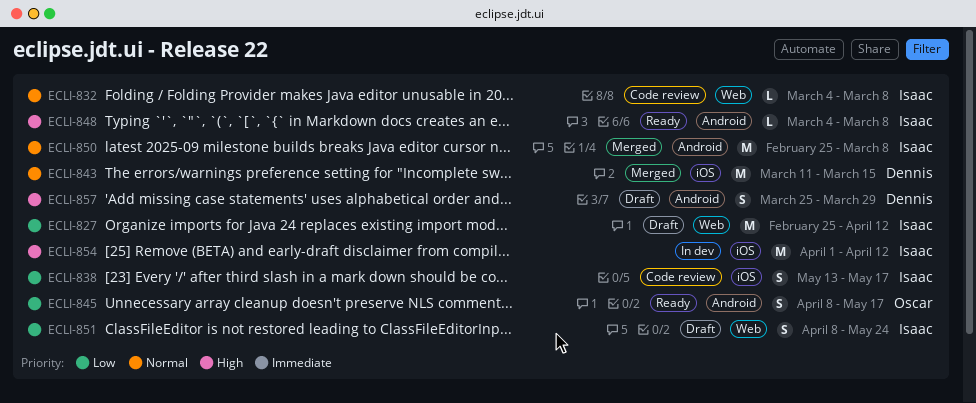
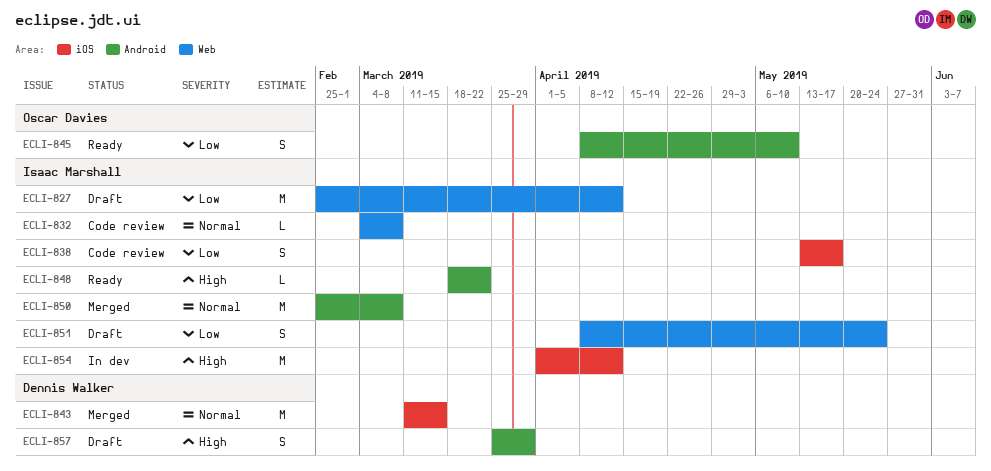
ECLI-845, due: May 17 -> May 10
ECLI-848, start: Mar 4 -> Mar 18
ECLI-848, due: Mar 8 -> Mar 22

